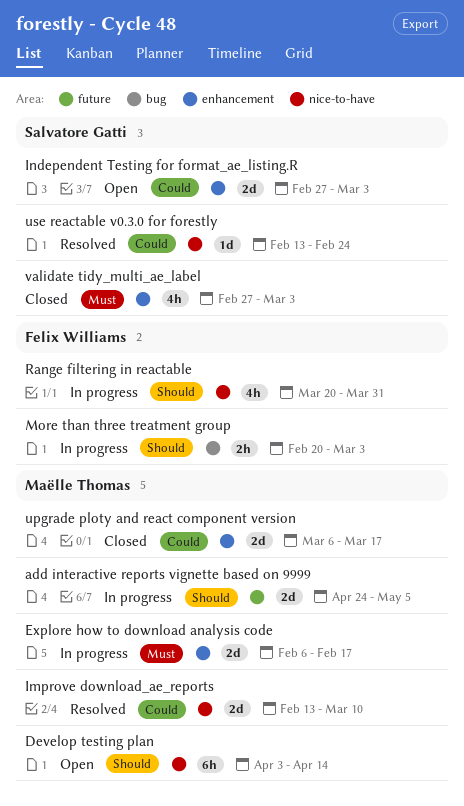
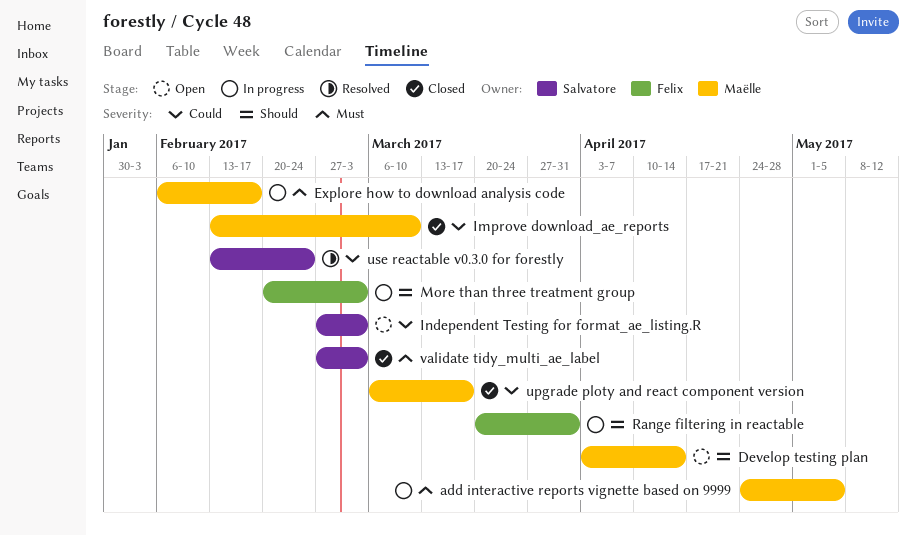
add interactive reports vignette based on 9999, priority: Should -> Must
Improve download_ae_reports, status: Resolved -> Closed

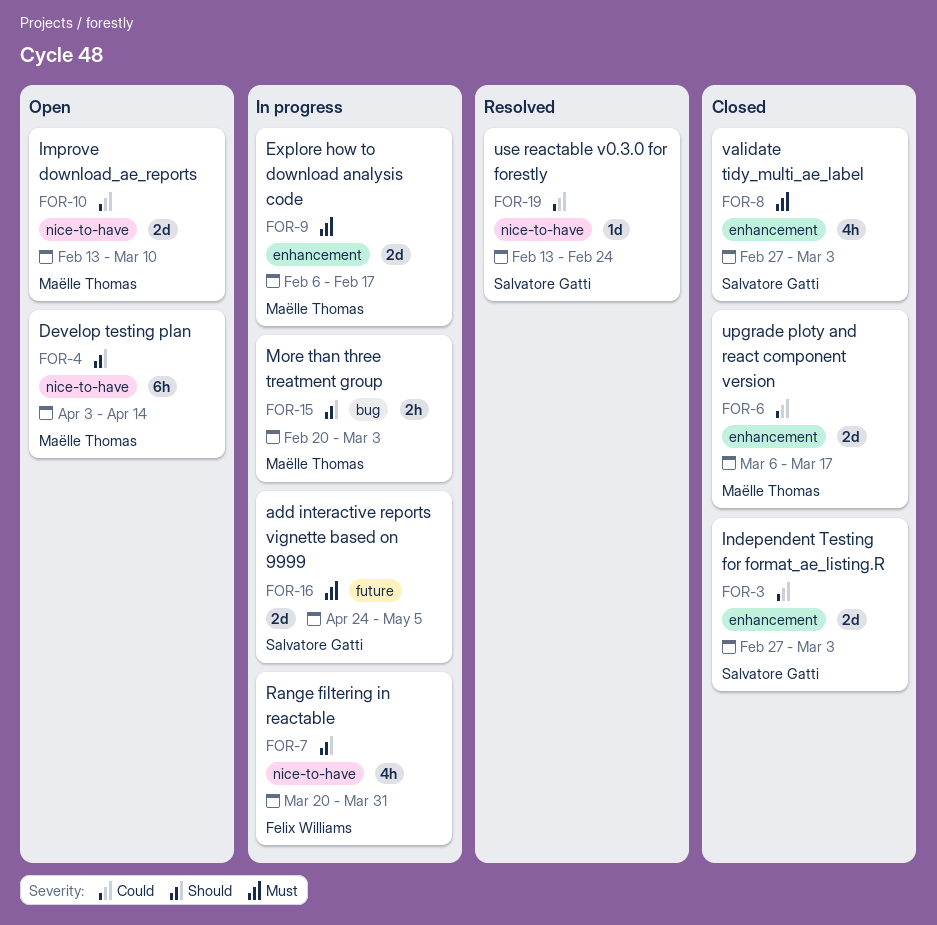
add interactive reports vignette based on 9999, owner: Maëlle Thomas -> Salvatore Gatti
Improve download_ae_reports, status: Closed -> Open
Independent Testing for format_ae_listing.R, status: Open -> Closed
More than three treatment group, owner: Felix Williams -> Maëlle Thomas

